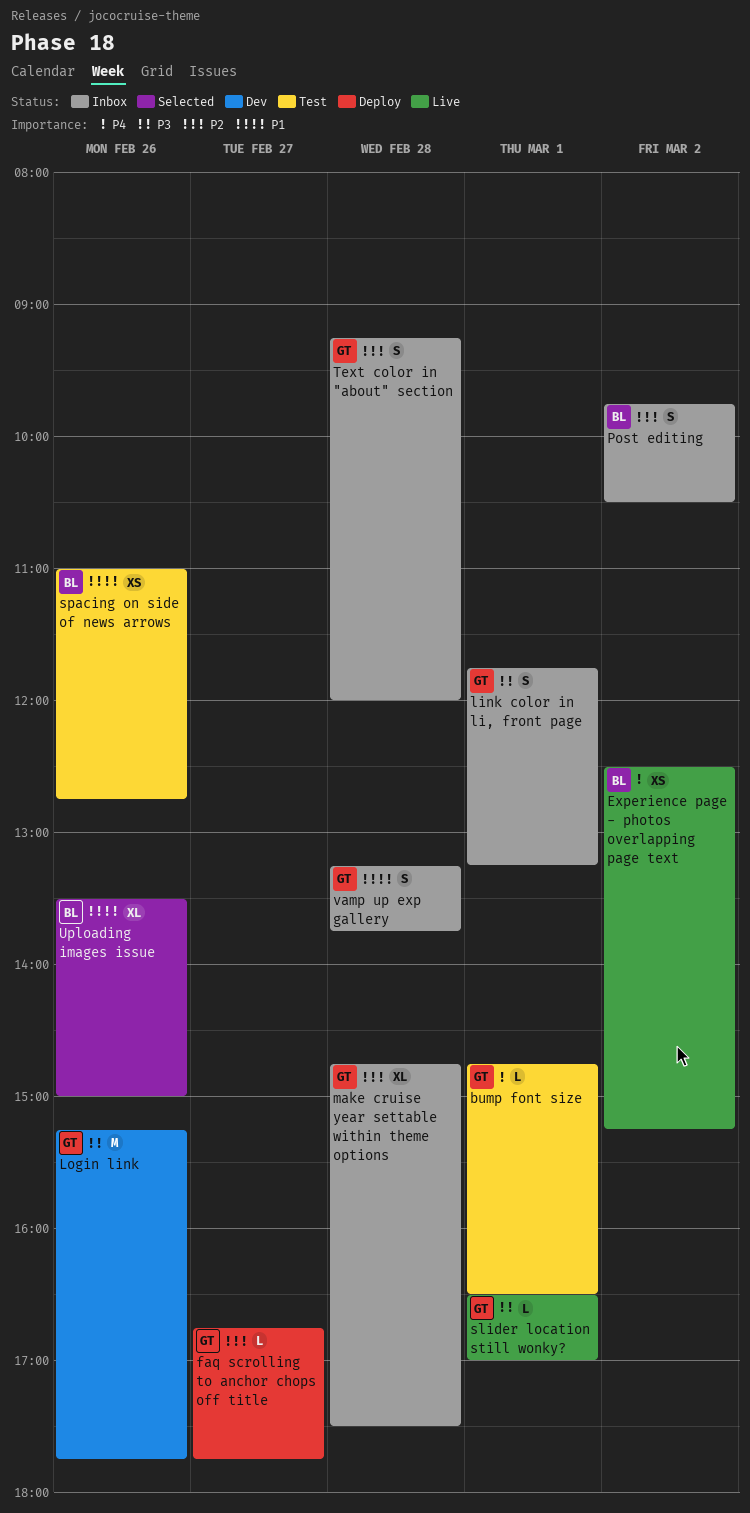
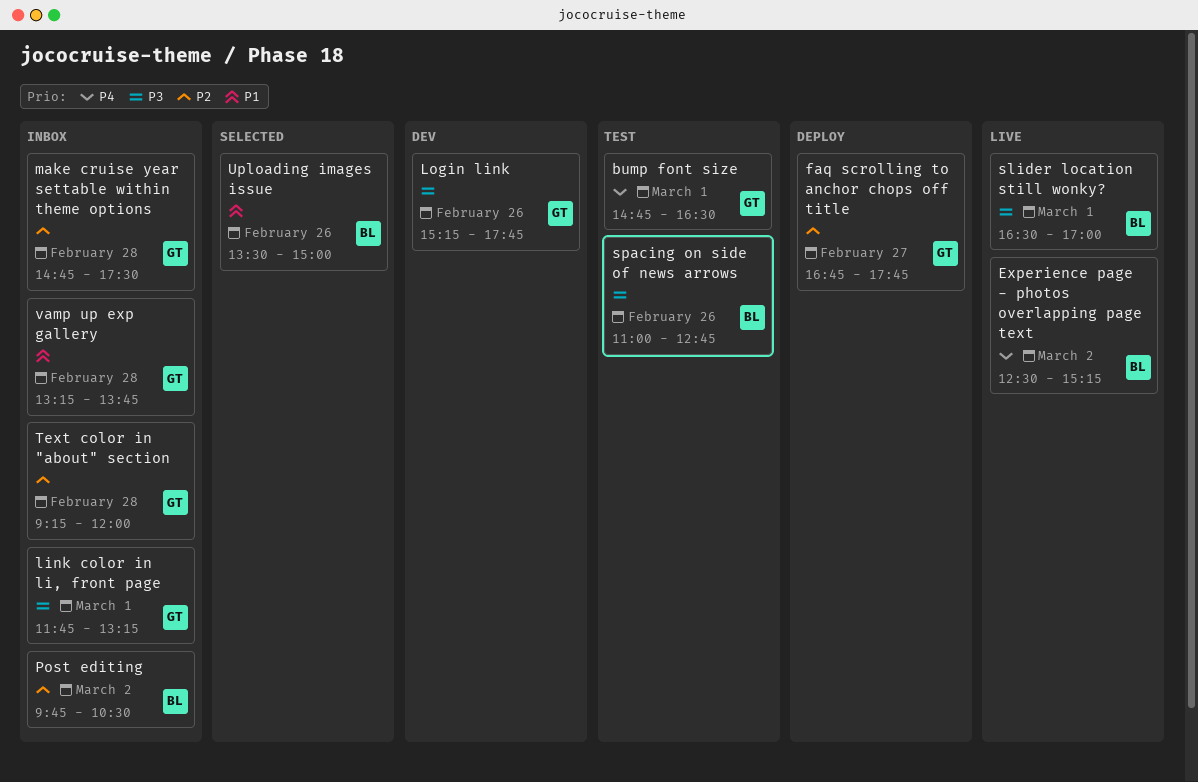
slider location still wonky?, owner: GT -> BL
spacing on side of news arrows, priority: P1 -> P3

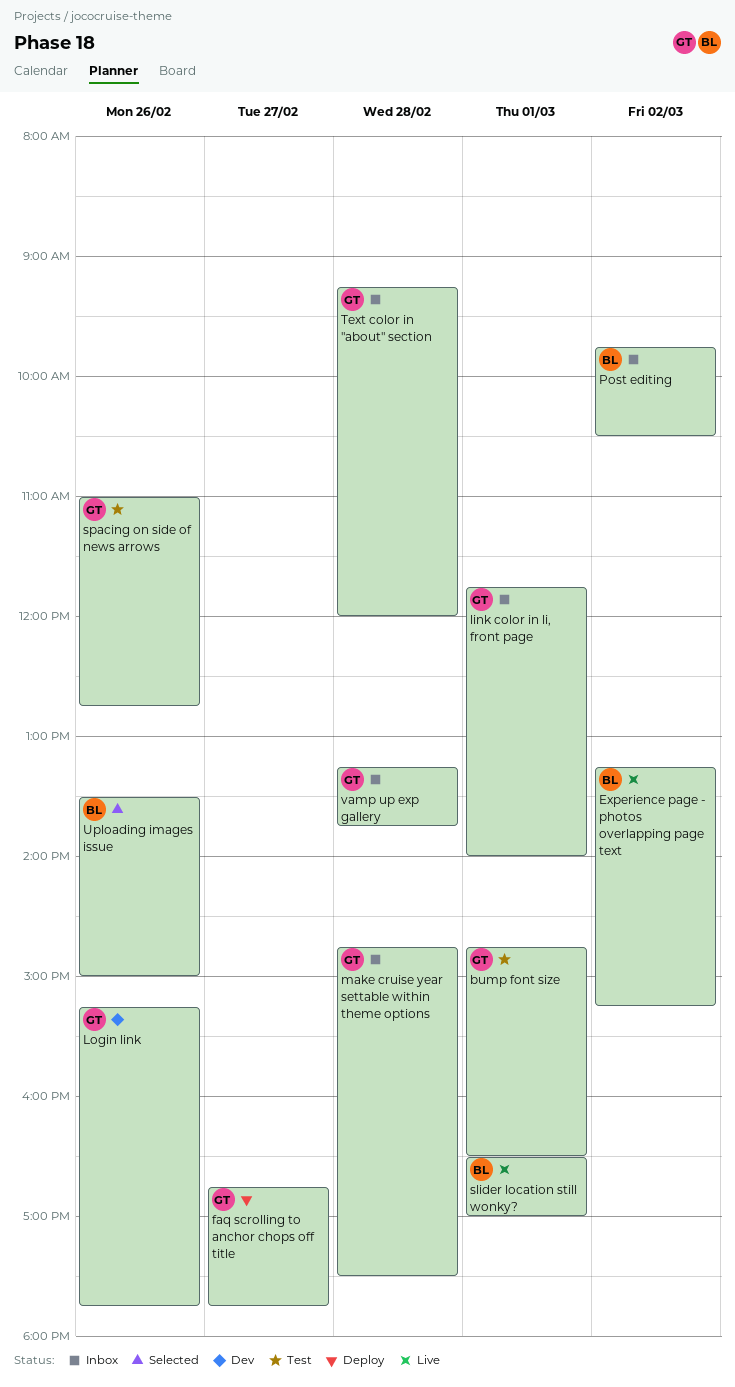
Experience page - photos overlapping page text, begins: 12:30 -> 13:15
link color in li, front page, ends: 13:15 -> 14:00
spacing on side of news arrows, owner: BL -> GT

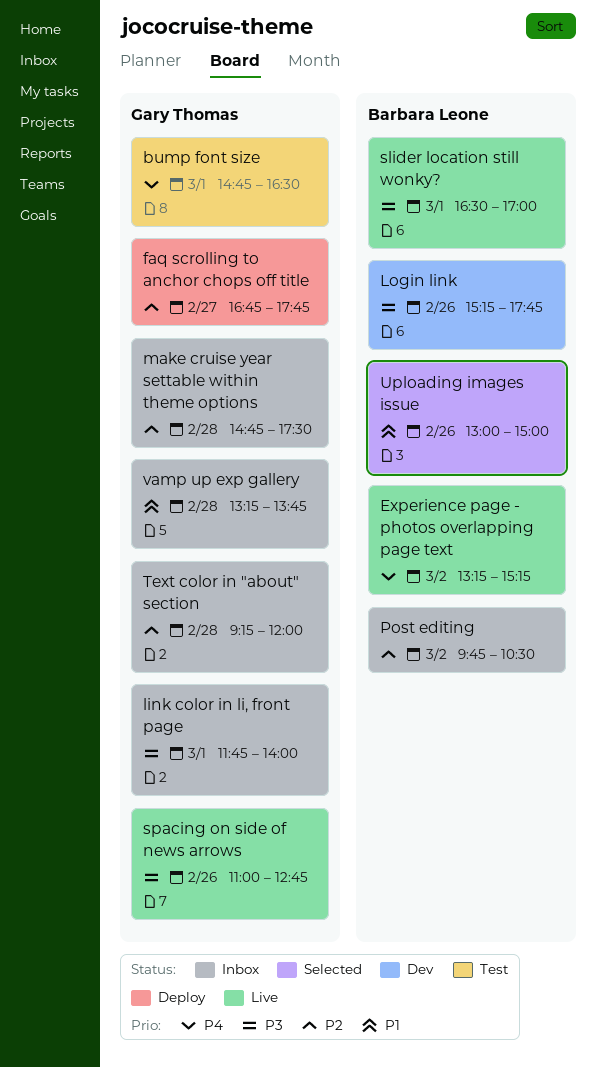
Login link, owner: Gary Thomas -> Barbara Leone
spacing on side of news arrows, status: Test -> Live
Uploading images issue, begins: 13:30 -> 13:00

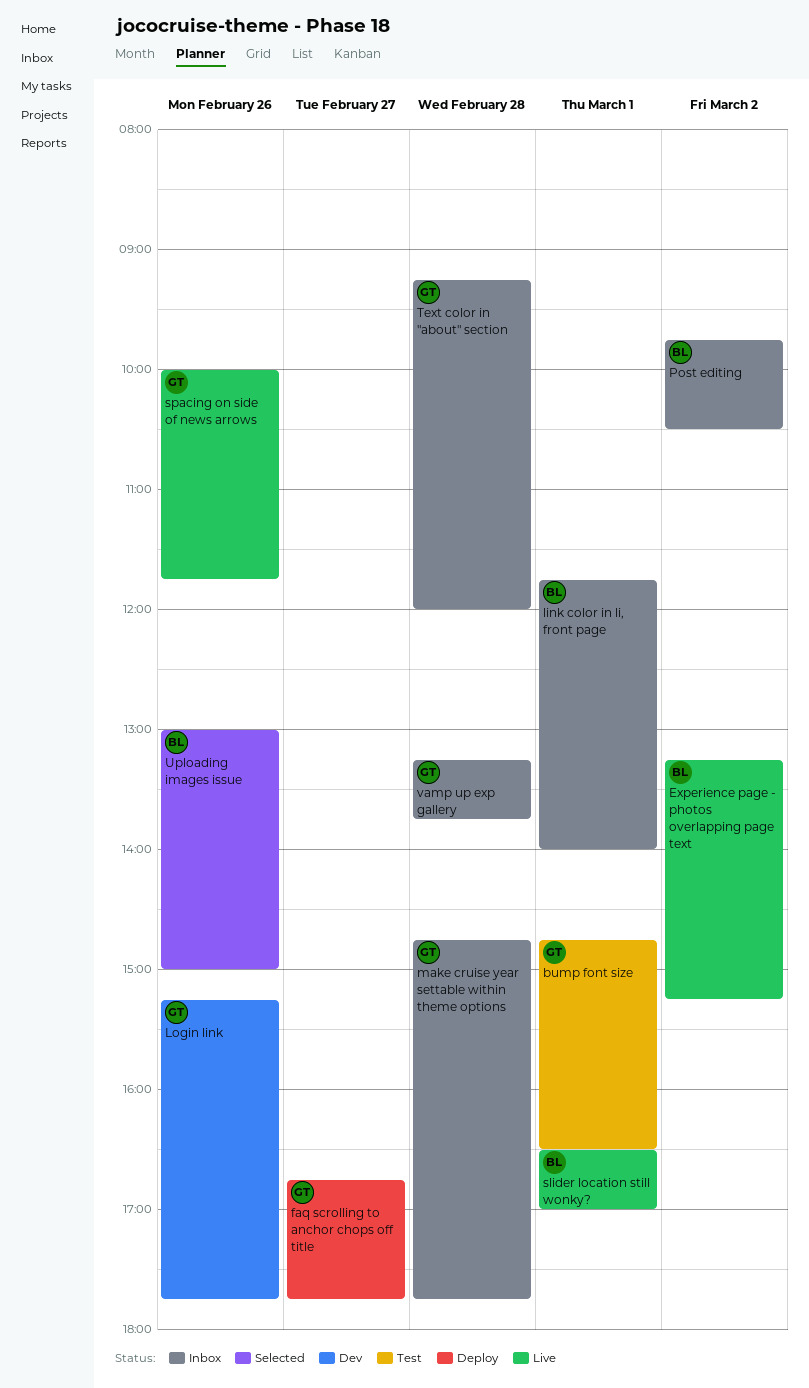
link color in li, front page, owner: Gary Thomas -> Barbara Leone
Login link, owner: Barbara Leone -> Gary Thomas
make cruise year settable within theme options, ends: 17:30 -> 17:45
spacing on side of news arrows, begins: 11:00 -> 10:00
spacing on side of news arrows, ends: 12:45 -> 11:45

